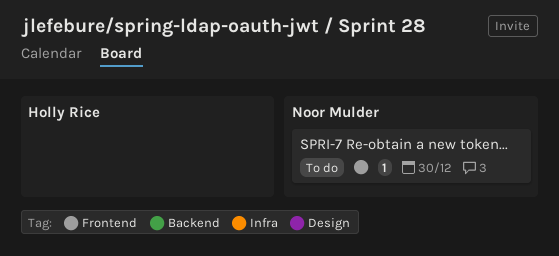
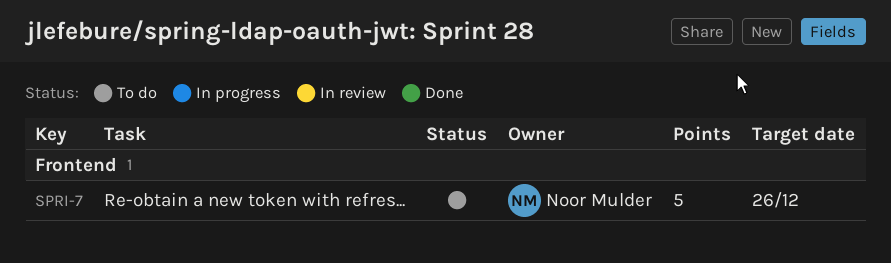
SPRI-7, estimate: 1 -> 5
SPRI-7, due: Dec 30 -> Dec 26

